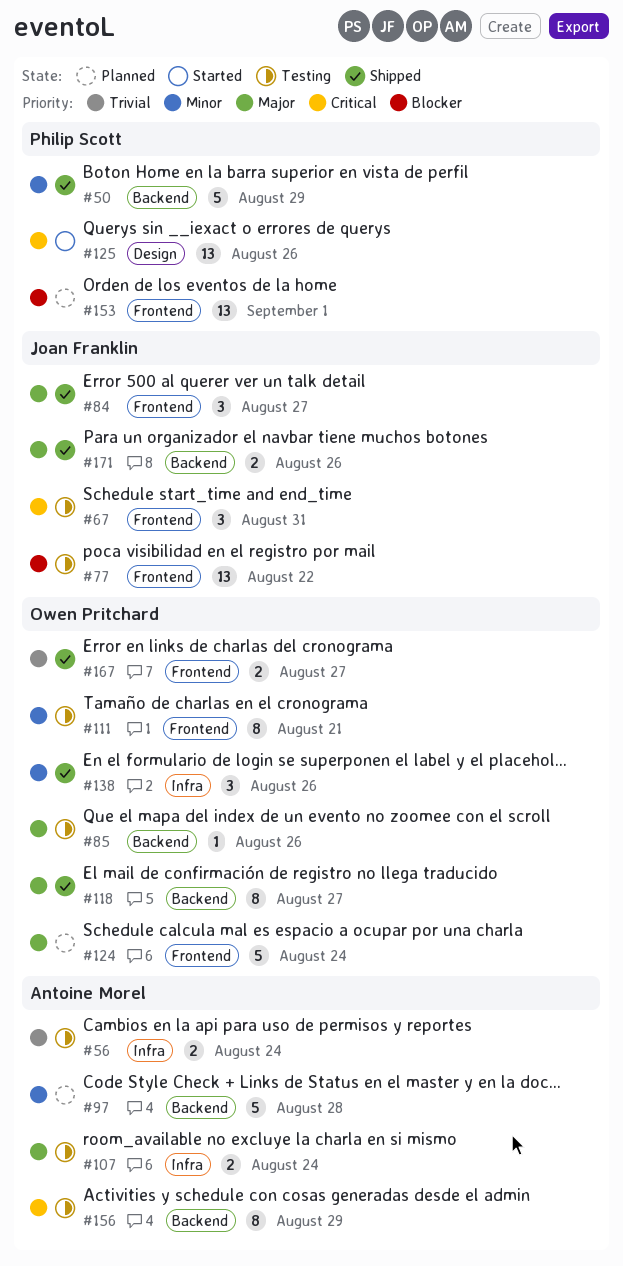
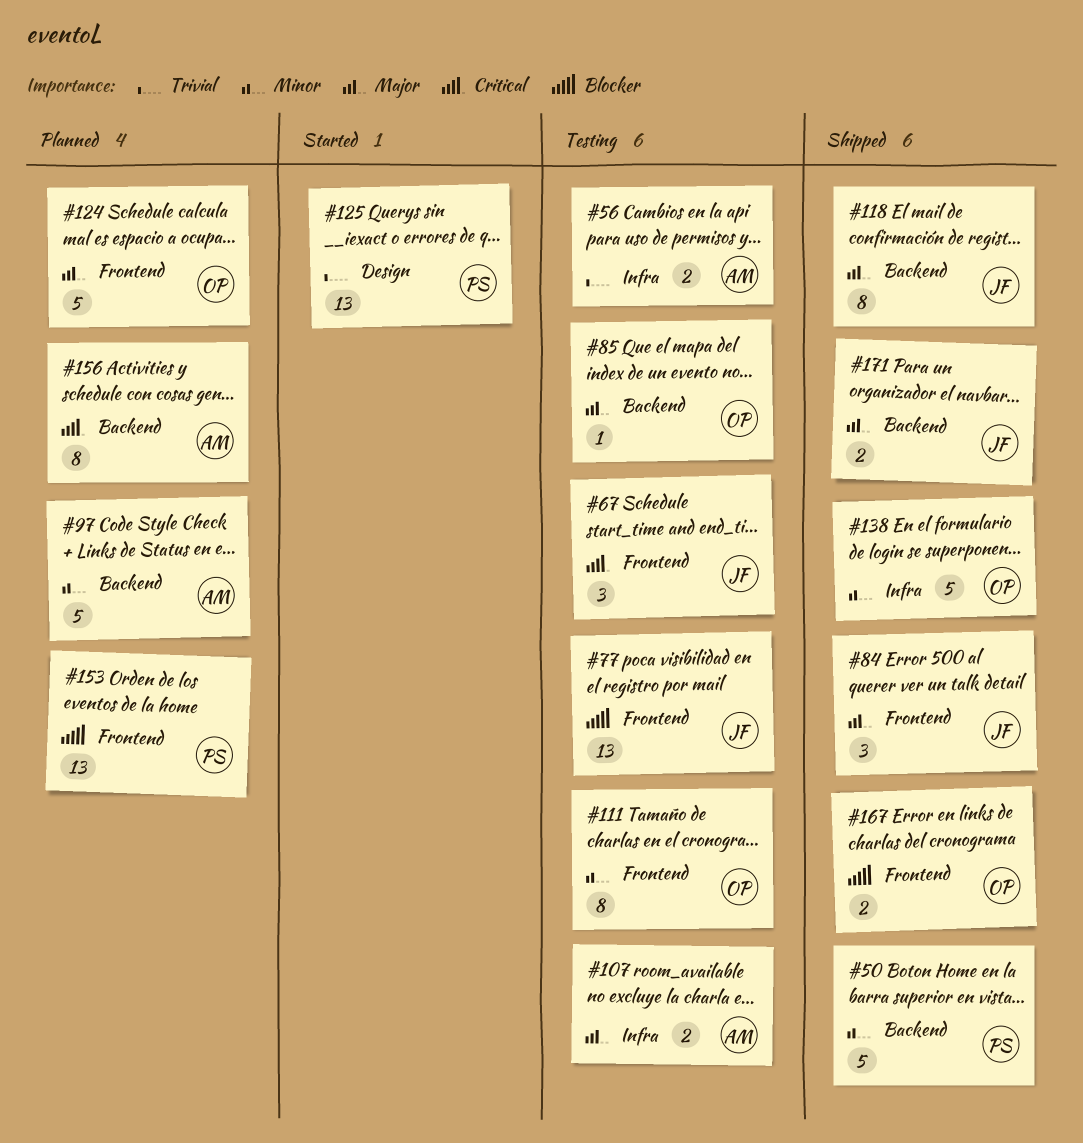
#118, owner: Owen Pritchard -> Joan Franklin
#125, priority: Critical -> Trivial
#138, estimate: 3 -> 5
#156, status: Testing -> Planned
#167, priority: Trivial -> Blocker

